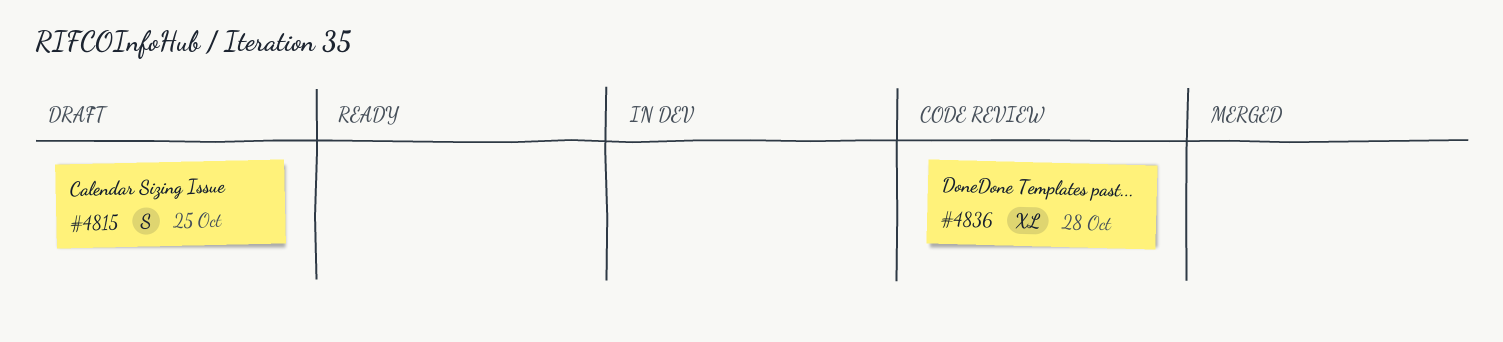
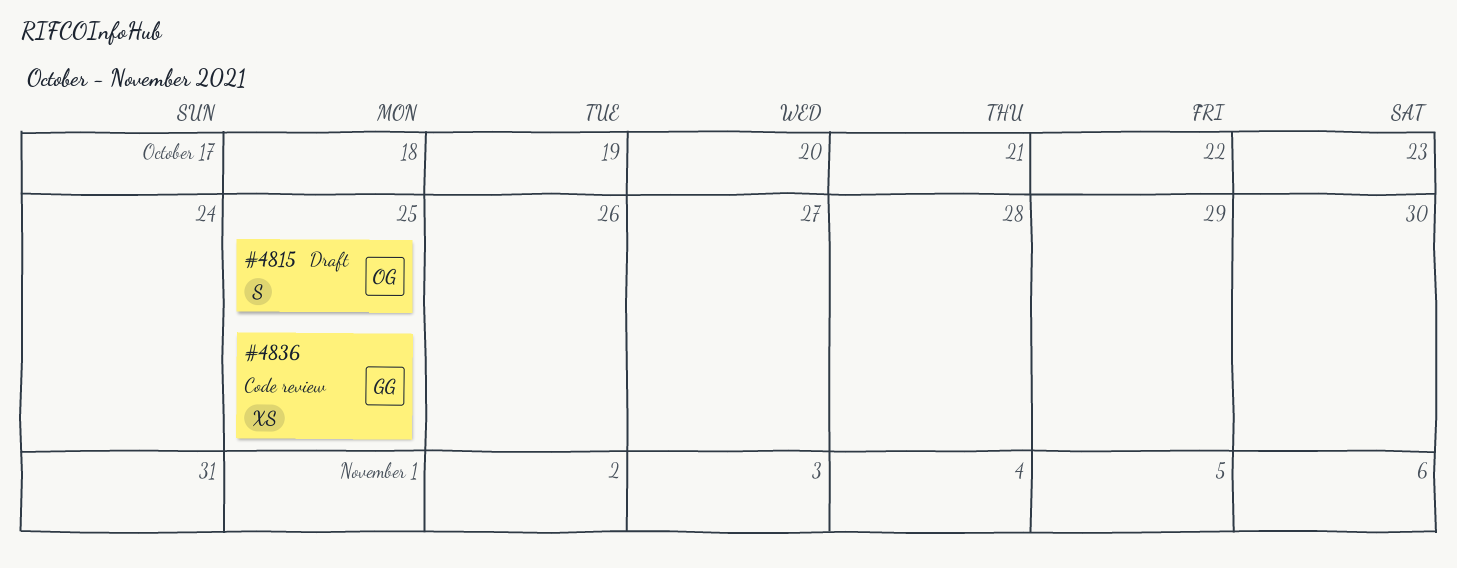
#4836, estimate: XL -> XS
#4836, due: Oct 28 -> Oct 25

